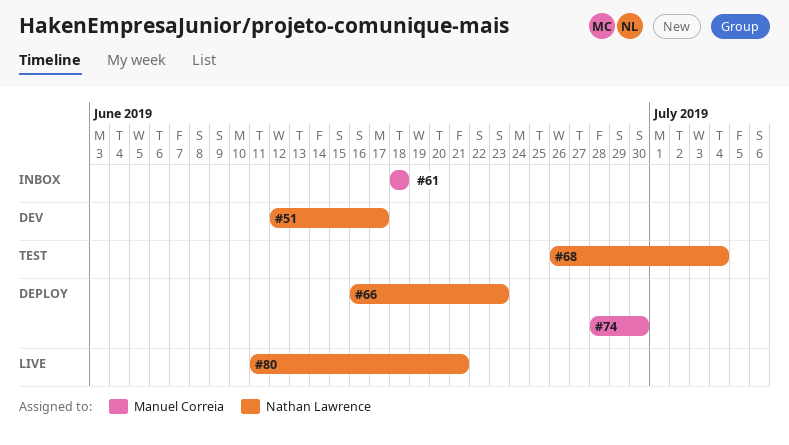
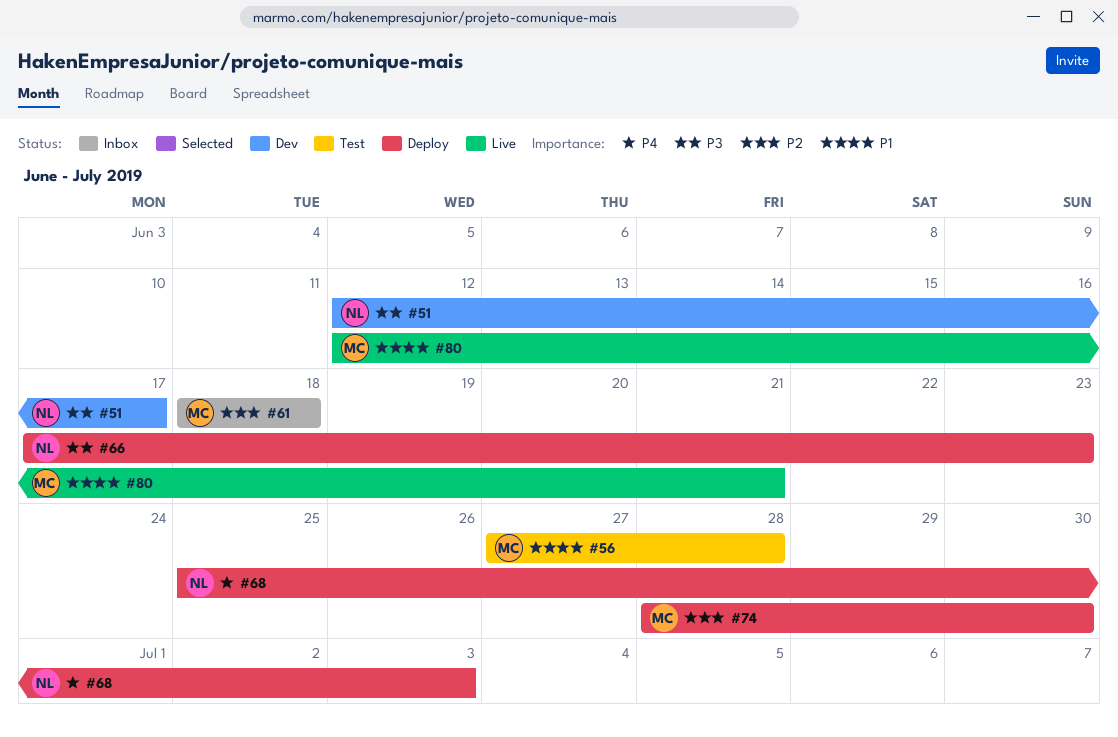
#56: none -> present
#66, start: Jun 16 -> Jun 17
#68, status: Test -> Deploy
#68, start: Jun 26 -> Jun 25
#68, due: Jul 4 -> Jul 3
#80, owner: Nathan Lawrence -> Manuel Correia
#80, start: Jun 11 -> Jun 12

